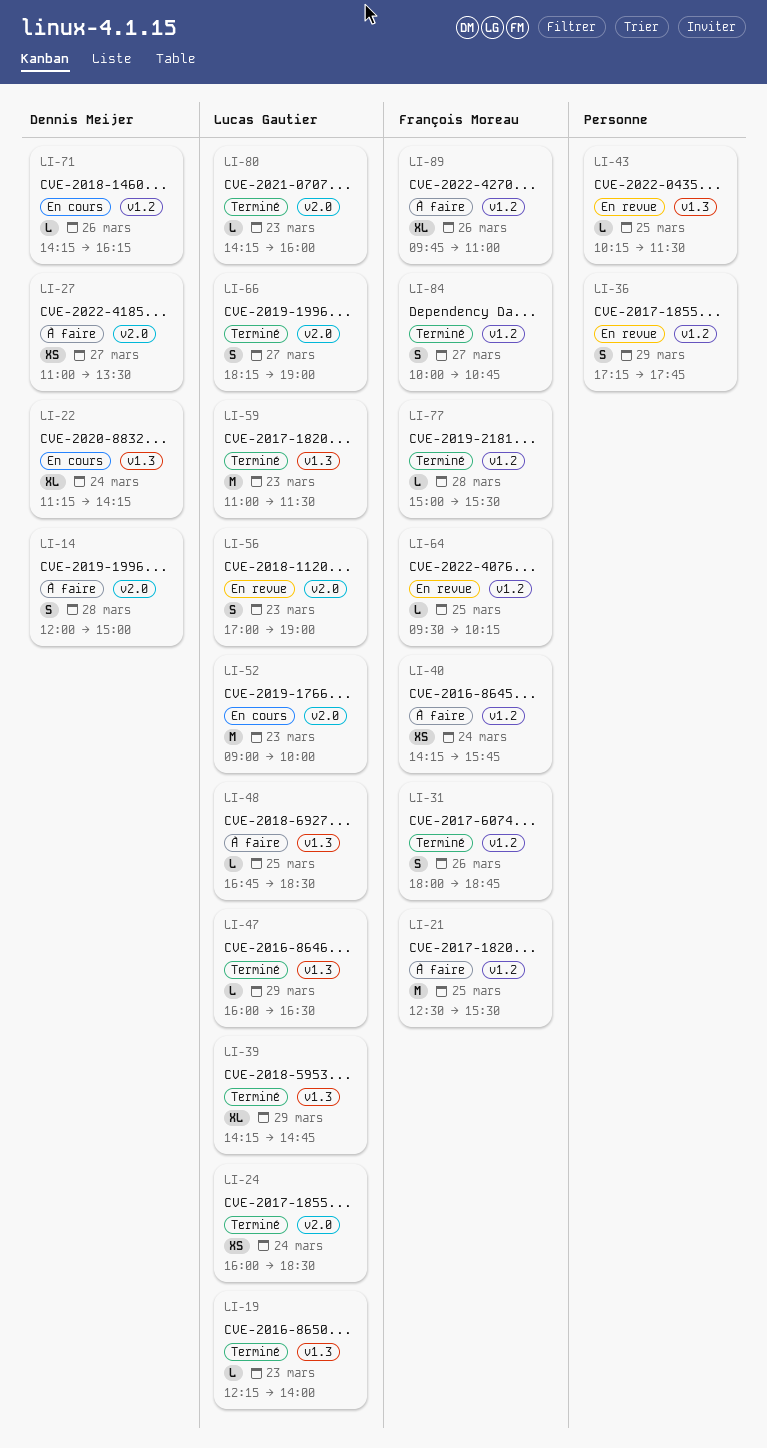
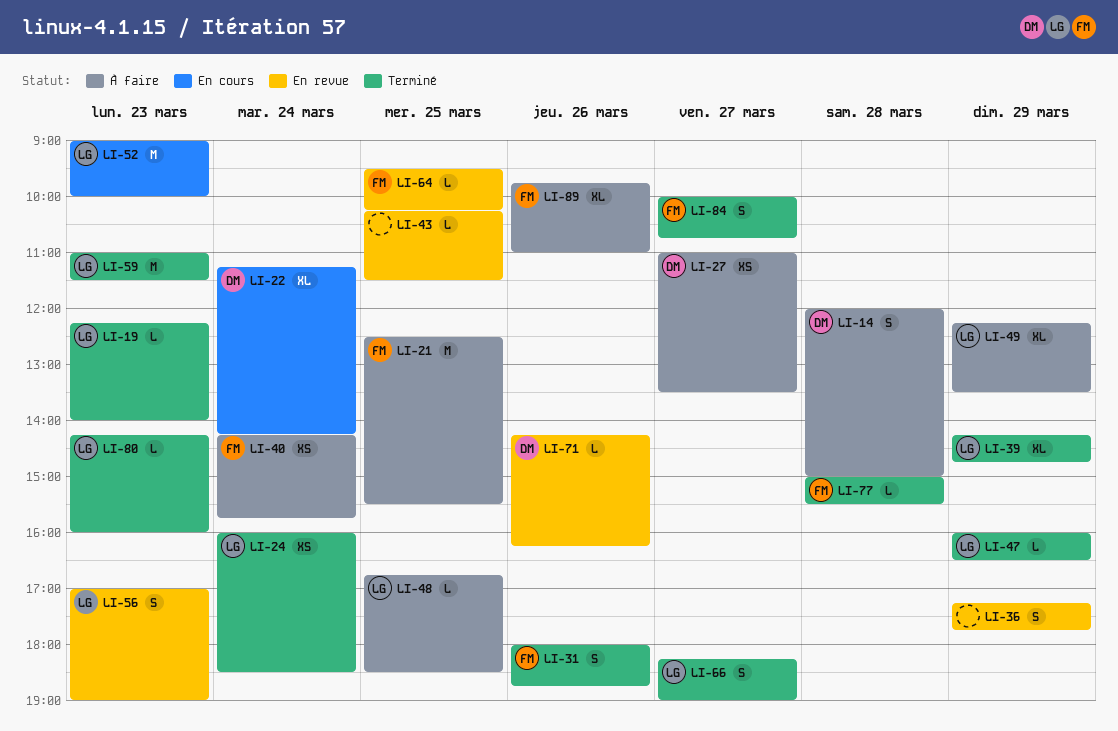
LI-49: none -> present
LI-71, status: En cours -> En revue

